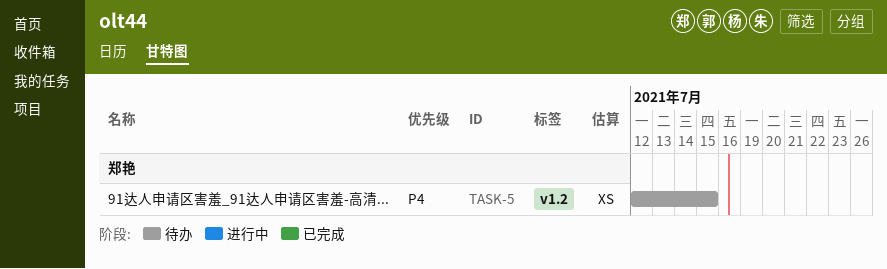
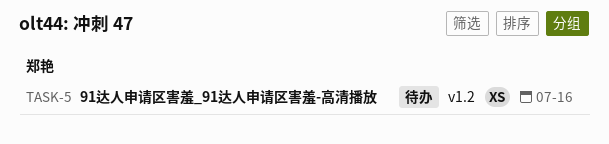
TASK-5, due: Jul 15 -> Jul 16

